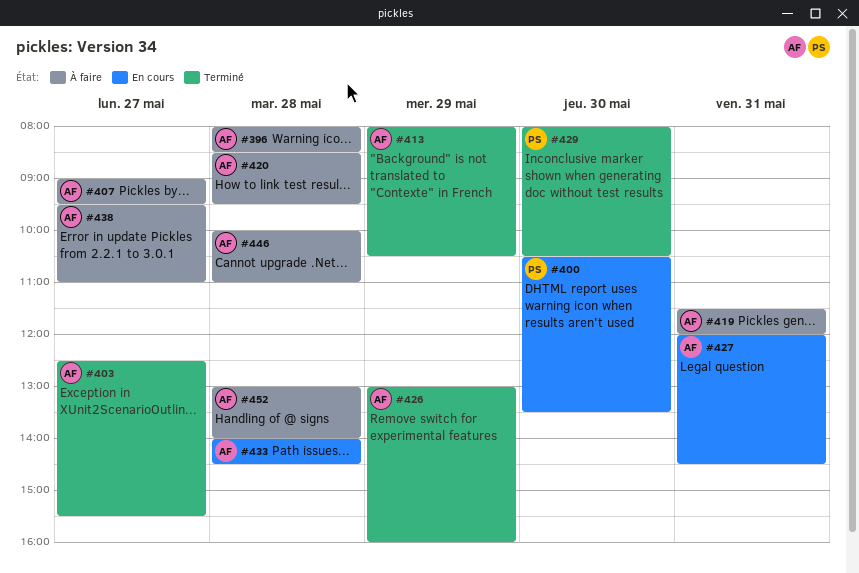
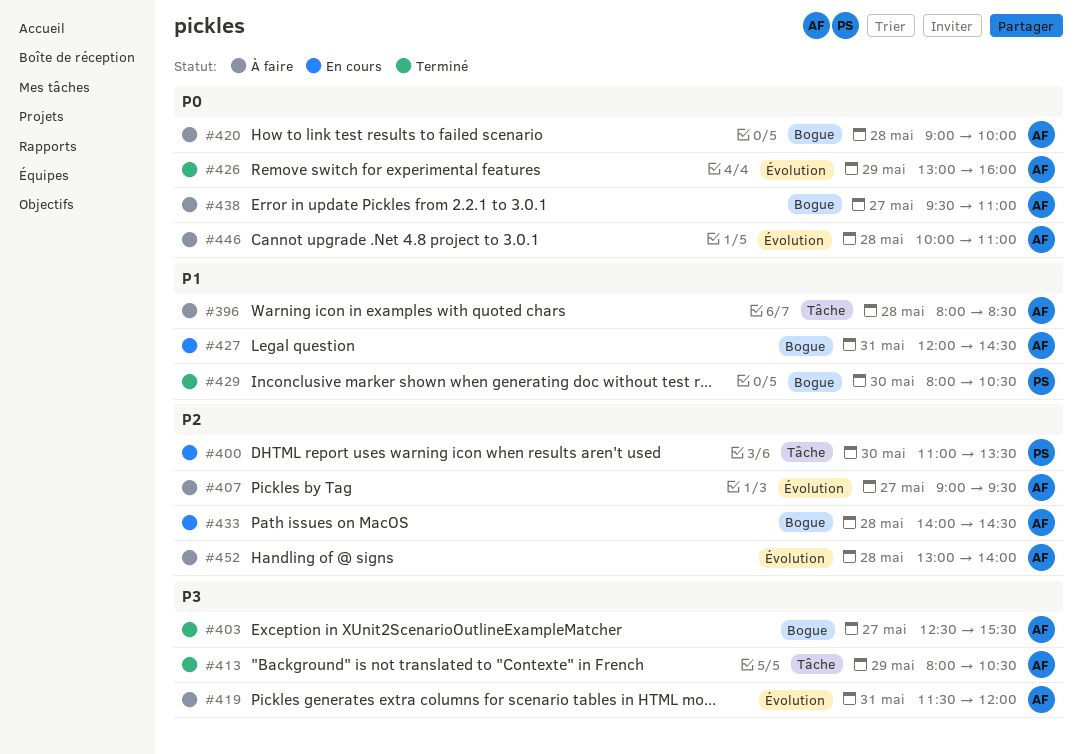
#400, begins: 10:30 -> 11:00
#420, begins: 08:30 -> 09:00
#420, ends: 09:30 -> 10:00

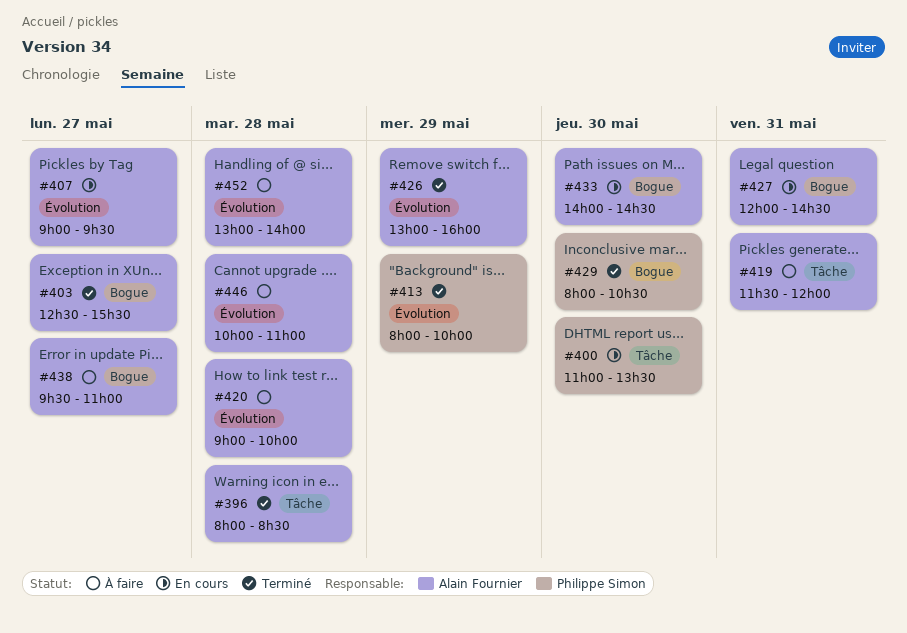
#396, status: À faire -> Terminé
#407, status: À faire -> En cours
#413, owner: Alain Fournier -> Philippe Simon
#413, label: Tâche -> Évolution
#413, ends: 10:30 -> 10:00
#419, label: Évolution -> Tâche
#420, label: Bogue -> Évolution
#433, day: May 28 -> May 30

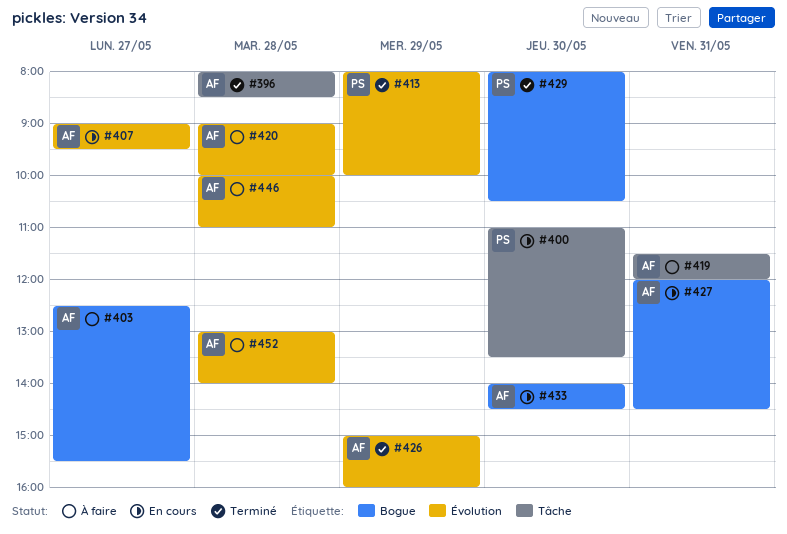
#403, status: Terminé -> À faire
#426, begins: 13:00 -> 15:00
#438: present -> none

